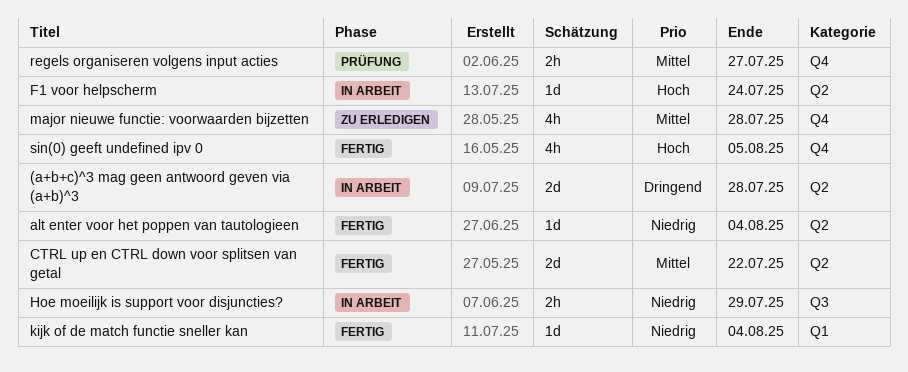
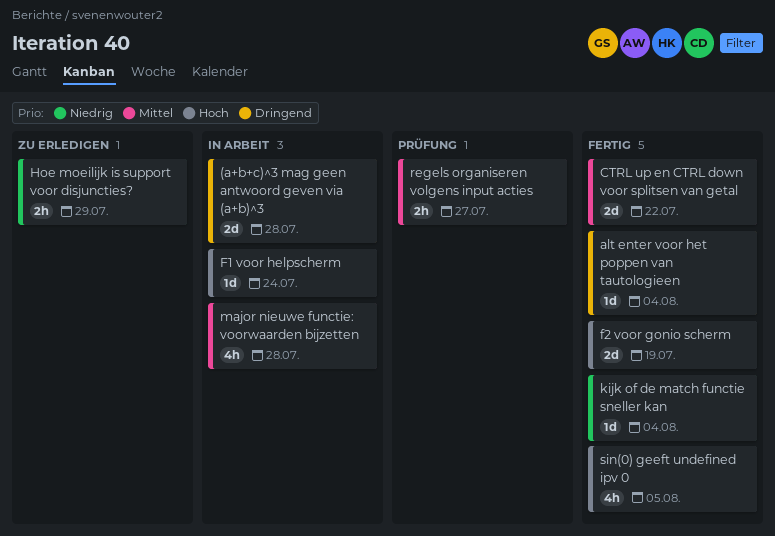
alt enter voor het poppen van tautologieen, priority: Niedrig -> Dringend
f2 voor gonio scherm: none -> present
Hoe moeilijk is support voor disjuncties?, status: In Arbeit -> Zu erledigen
major nieuwe functie: voorwaarden bijzetten, status: Zu erledigen -> In Arbeit

